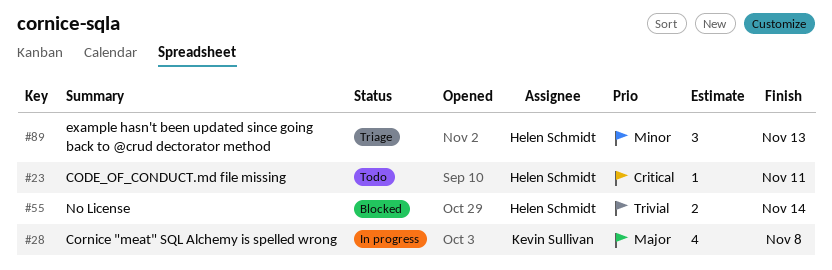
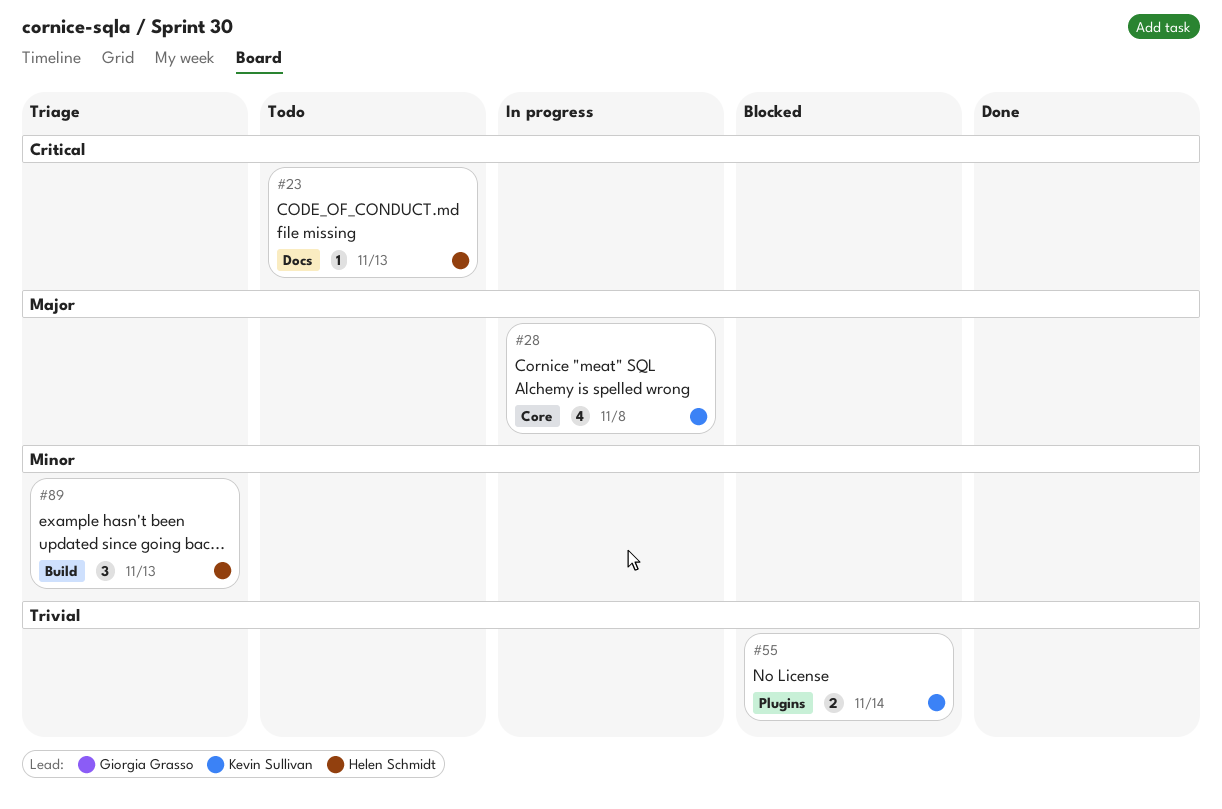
#23, due: Nov 11 -> Nov 13
#55, owner: Helen Schmidt -> Kevin Sullivan

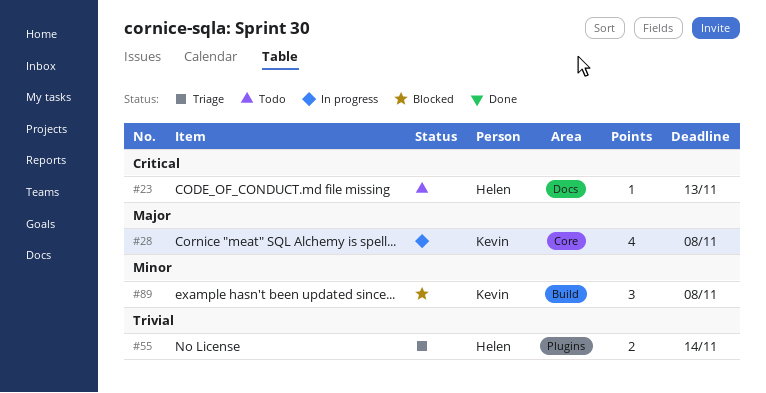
#55, status: Blocked -> Triage
#55, owner: Kevin Sullivan -> Helen Schmidt
#89, status: Triage -> Blocked
#89, owner: Helen Schmidt -> Kevin Sullivan
#89, due: Nov 13 -> Nov 8

